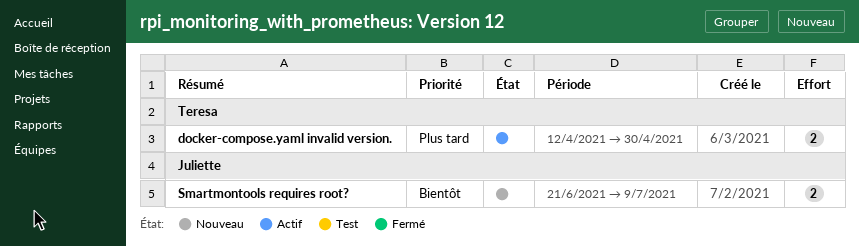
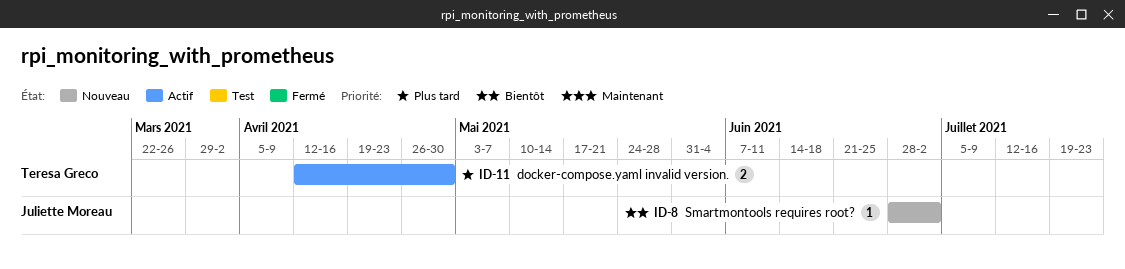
Smartmontools requires root?, estimate: 2 -> 1
Smartmontools requires root?, start: Jun 21 -> Jun 28
Smartmontools requires root?, due: Jul 9 -> Jul 2

